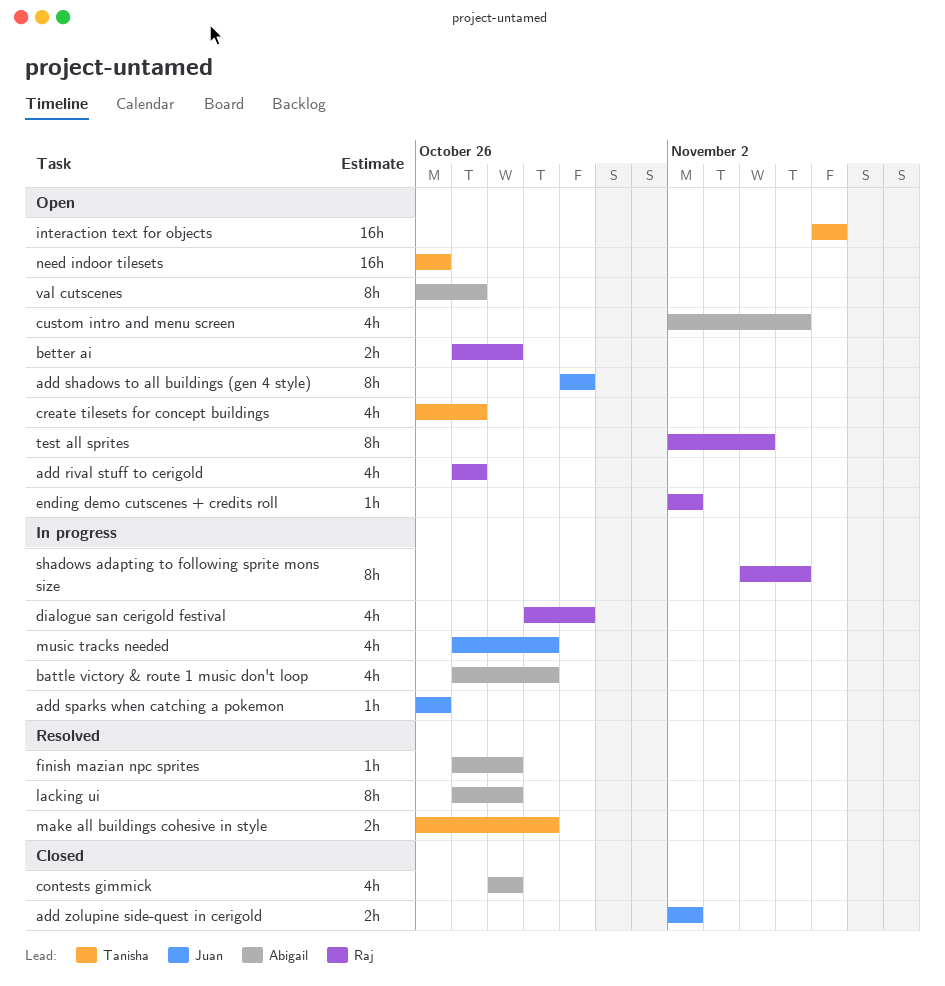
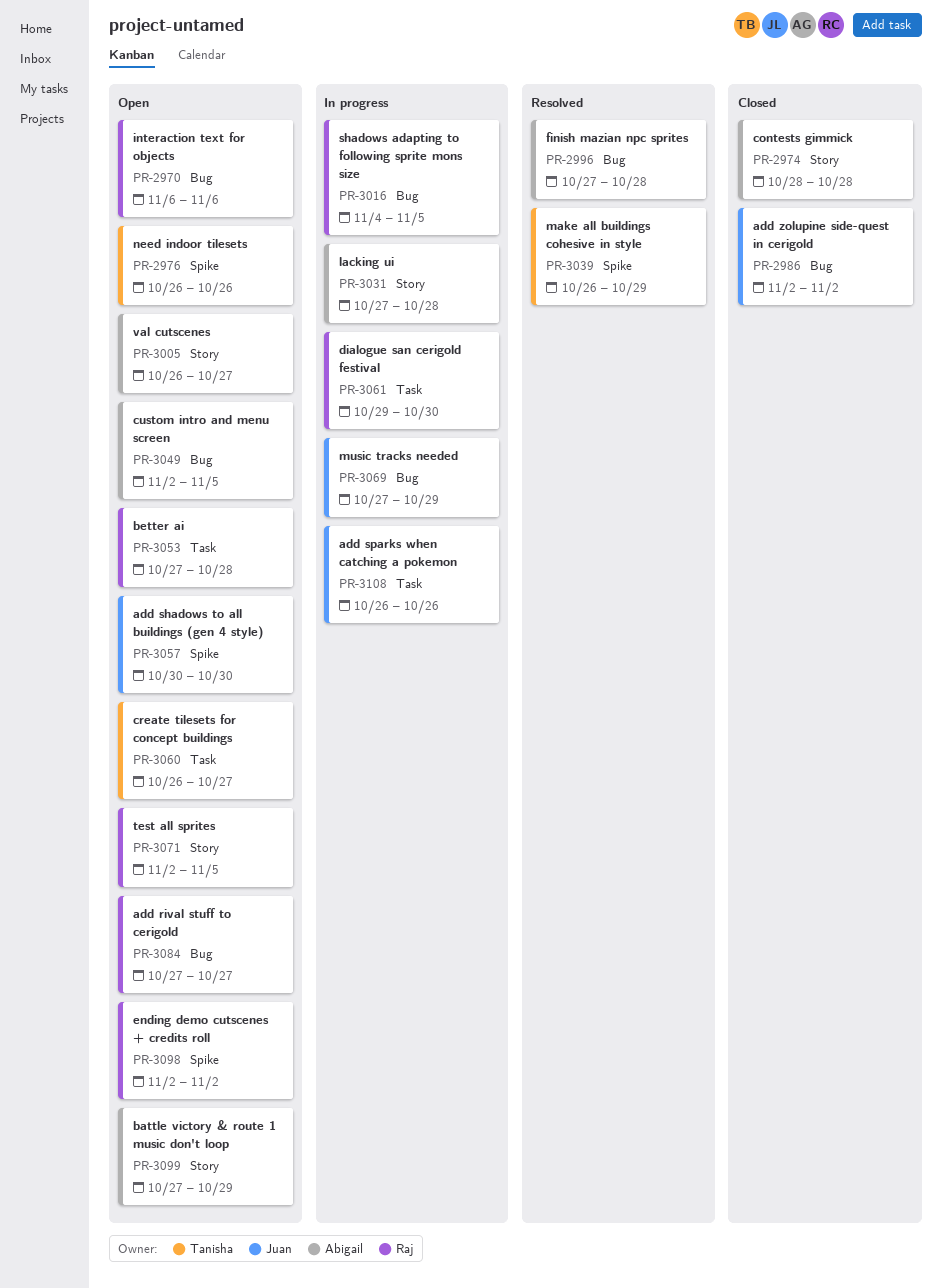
battle victory & route 1 music don't loop, status: In progress -> Open
interaction text for objects, owner: Tanisha -> Raj
lacking ui, status: Resolved -> In progress
test all sprites, due: Nov 4 -> Nov 5

